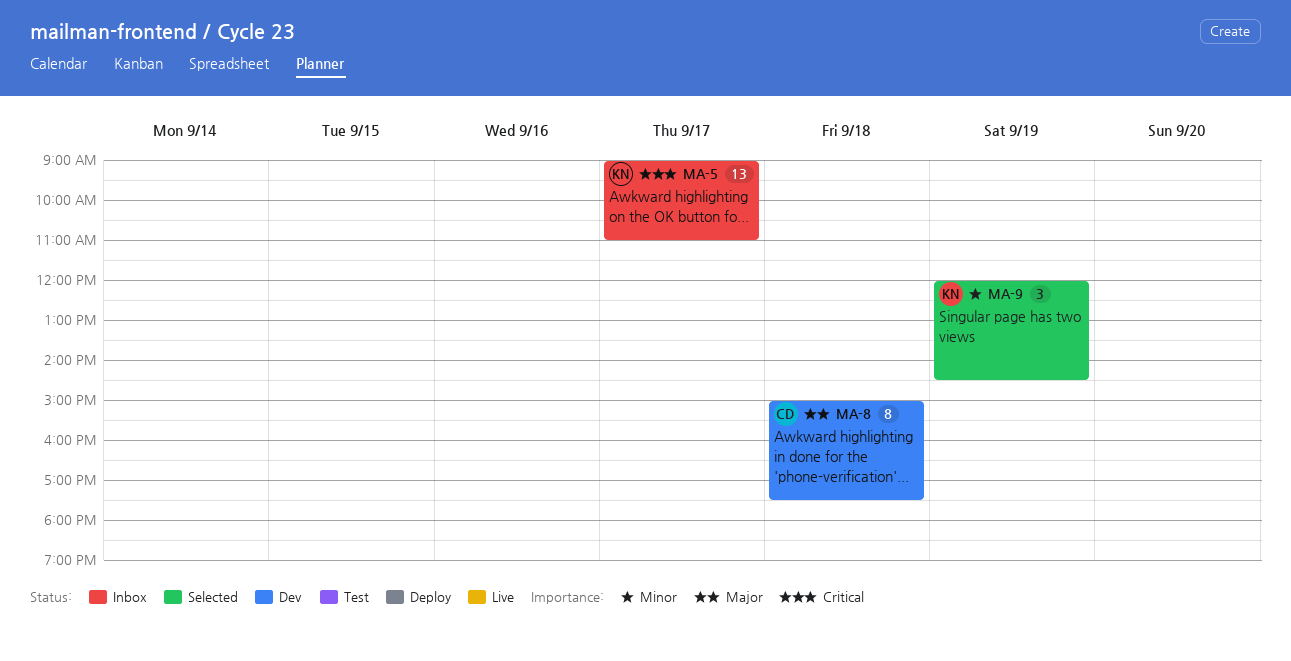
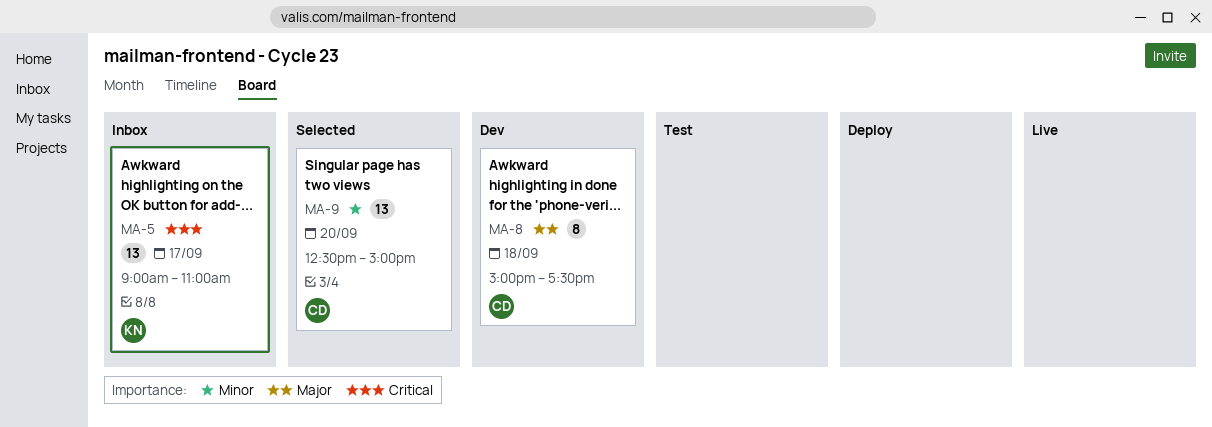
MA-9, owner: KN -> CD
MA-9, estimate: 3 -> 13
MA-9, day: Sep 19 -> Sep 20
MA-9, begins: 12:00 -> 12:30
MA-9, ends: 14:30 -> 15:00

